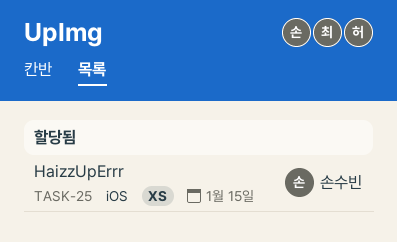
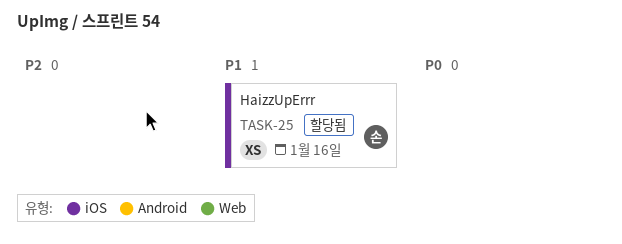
TASK-25, due: Jan 15 -> Jan 16

